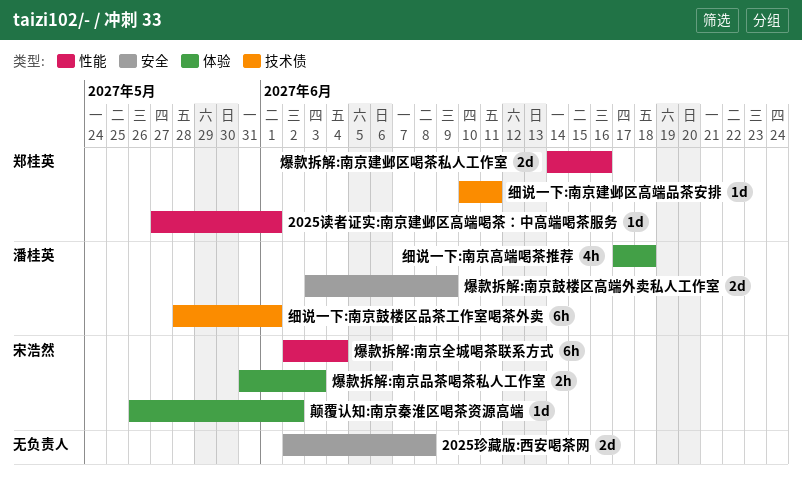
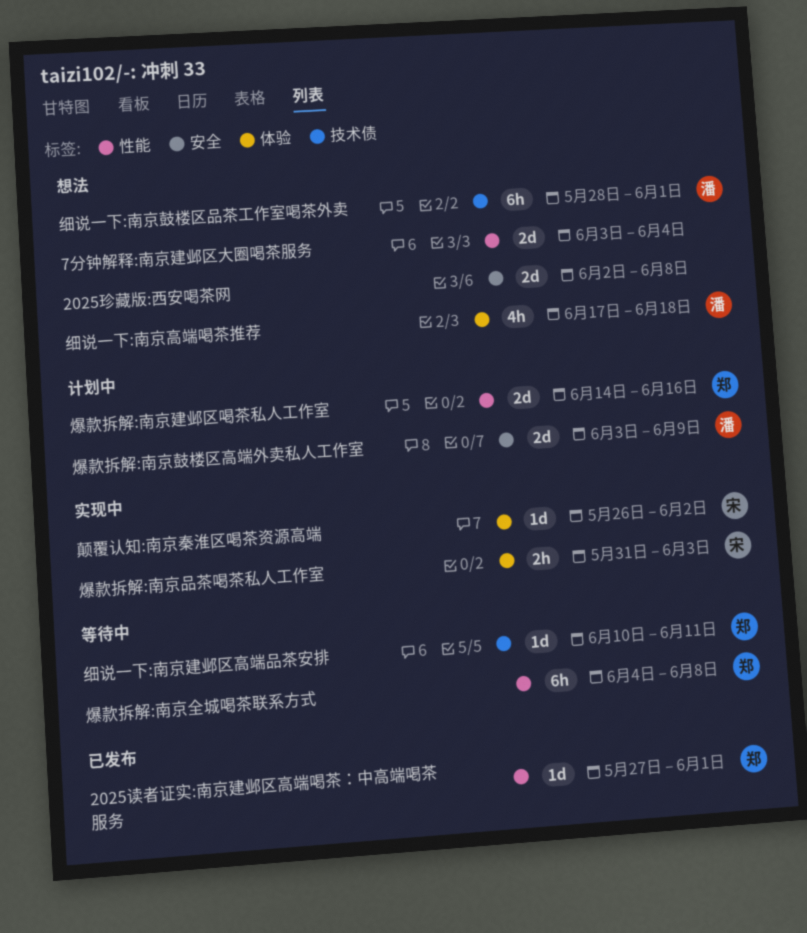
7分钟解释:南京建邺区大圈喝茶服务: none -> present
爆款拆解:南京全城喝茶联系方式, owner: 宋浩然 -> 郑桂英
爆款拆解:南京全城喝茶联系方式, start: Jun 2 -> Jun 4
爆款拆解:南京全城喝茶联系方式, due: Jun 4 -> Jun 8

